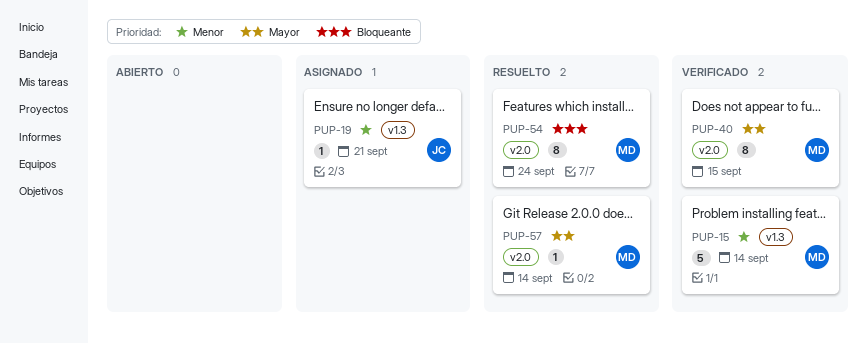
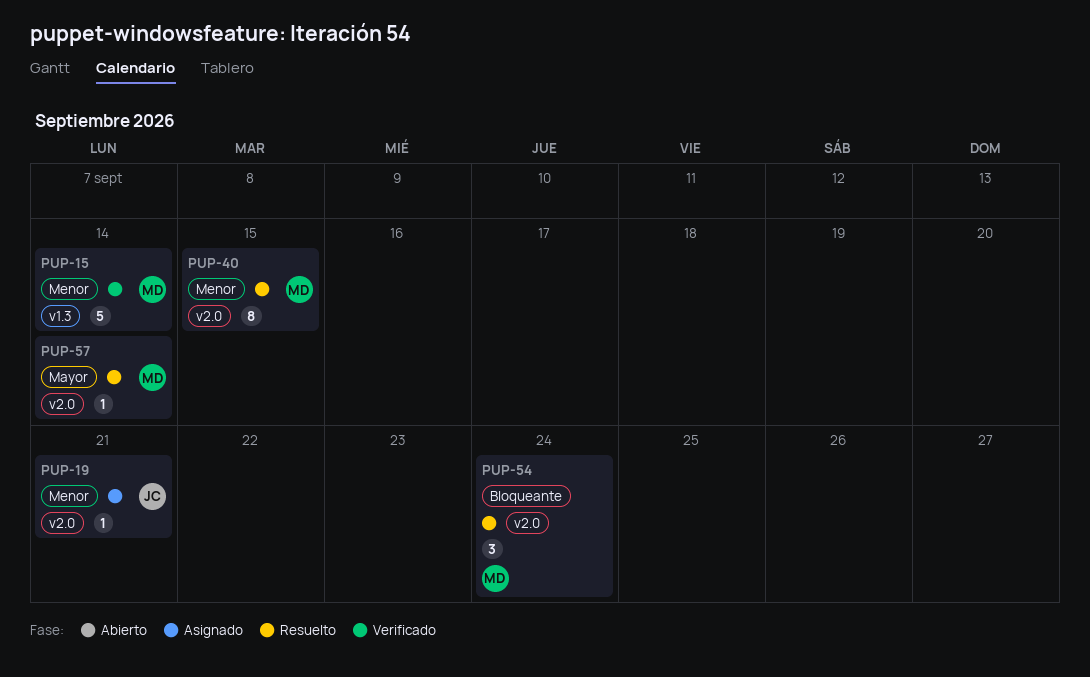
PUP-19, label: v1.3 -> v2.0
PUP-40, status: Verificado -> Resuelto
PUP-40, priority: Mayor -> Menor
PUP-54, estimate: 8 -> 3

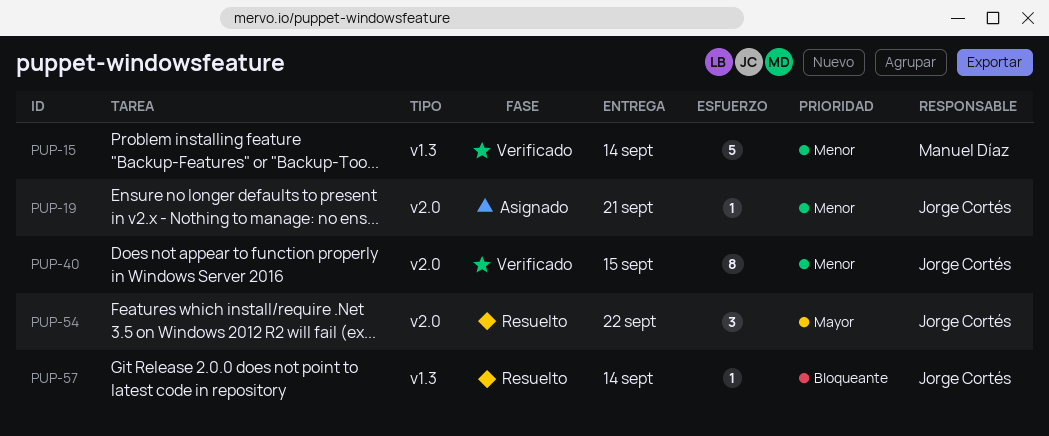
PUP-40, status: Resuelto -> Verificado
PUP-40, owner: Manuel Díaz -> Jorge Cortés
PUP-54, owner: Manuel Díaz -> Jorge Cortés
PUP-54, priority: Bloqueante -> Mayor
PUP-54, due: Sep 24 -> Sep 22
PUP-57, owner: Manuel Díaz -> Jorge Cortés
PUP-57, priority: Mayor -> Bloqueante
PUP-57, label: v2.0 -> v1.3

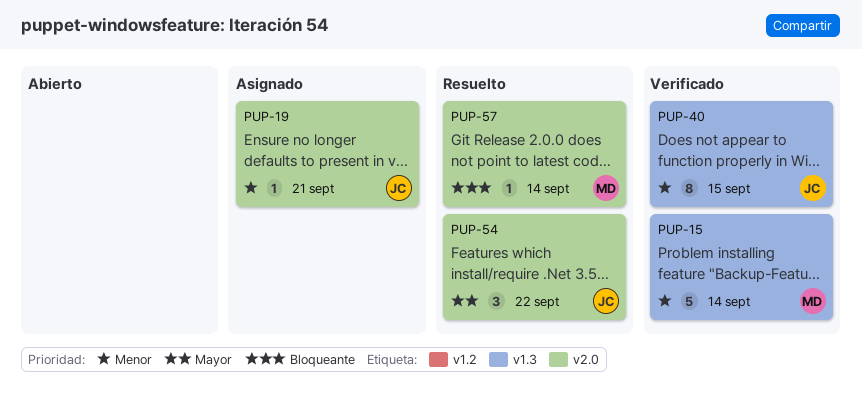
PUP-40, label: v2.0 -> v1.3
PUP-57, owner: Jorge Cortés -> Manuel Díaz
PUP-57, label: v1.3 -> v2.0

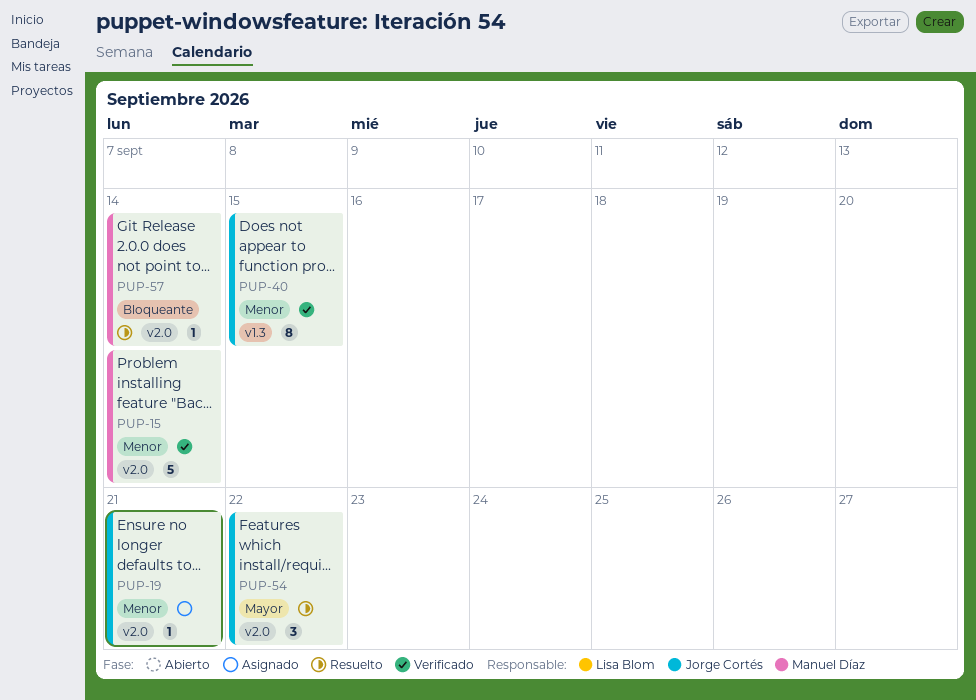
PUP-15, label: v1.3 -> v2.0

